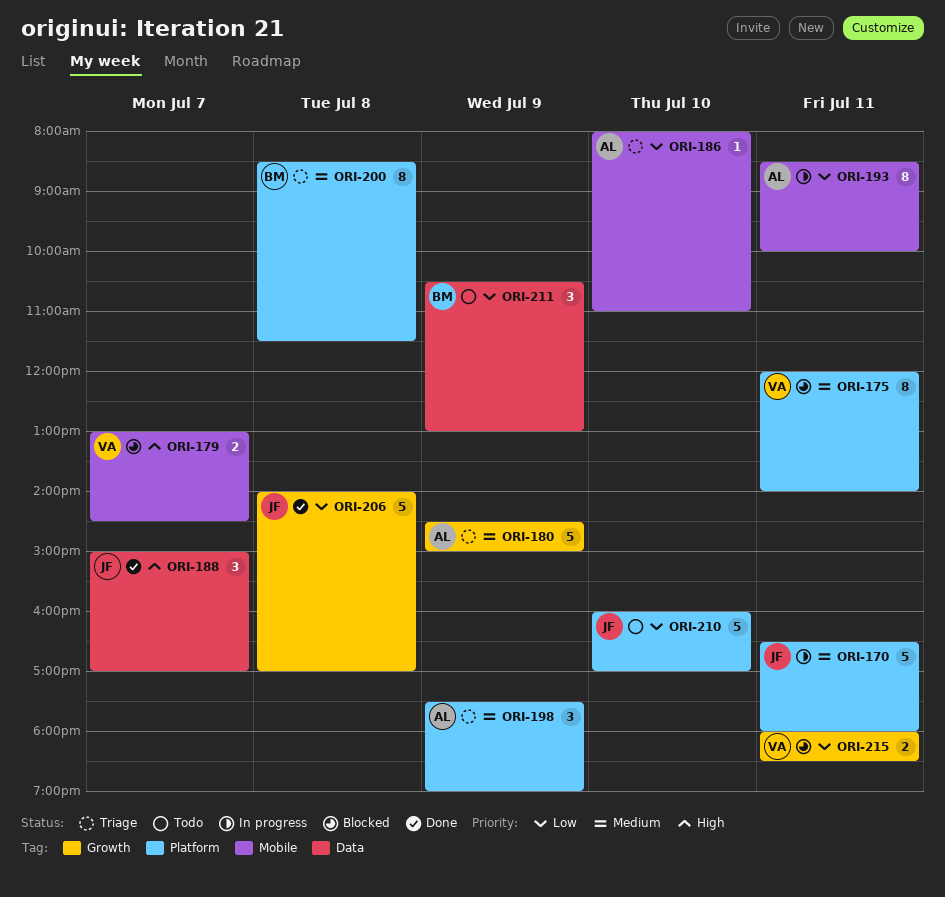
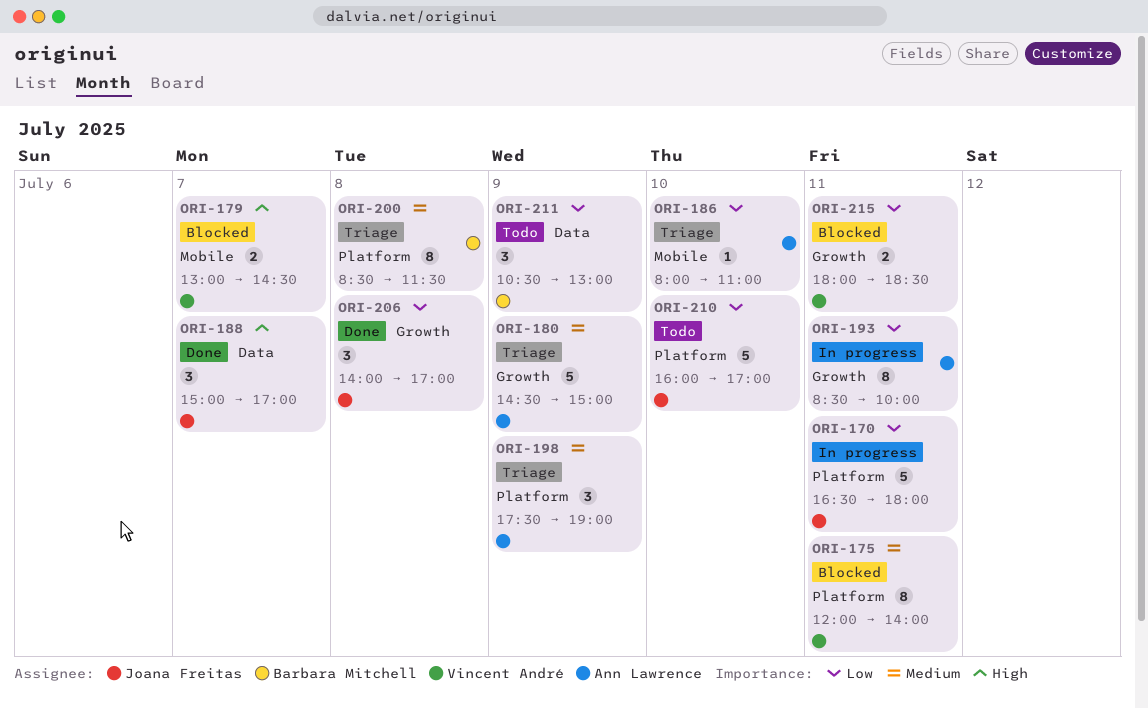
ORI-170, priority: Medium -> Low
ORI-193, label: Mobile -> Growth
ORI-206, estimate: 5 -> 3

